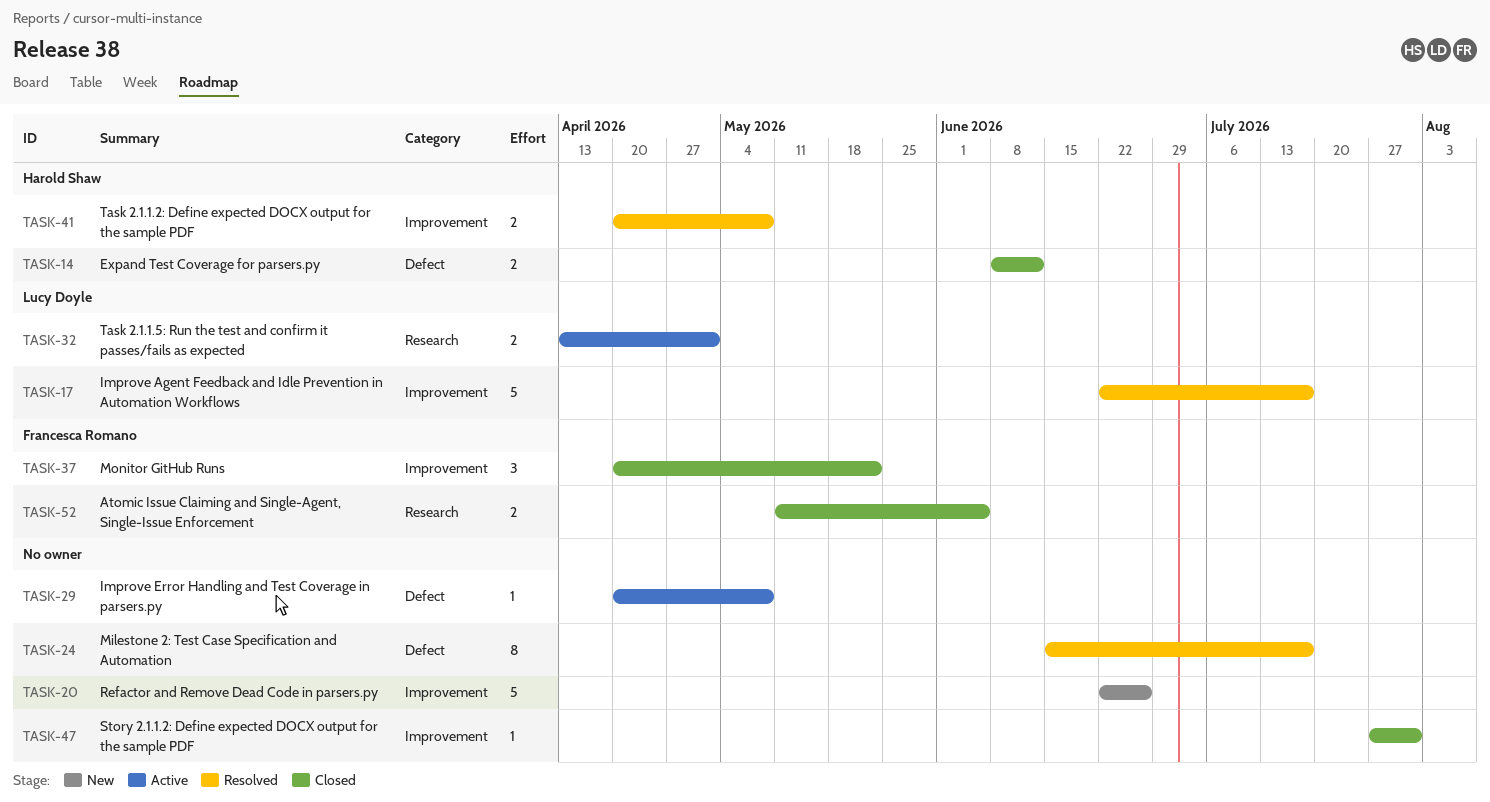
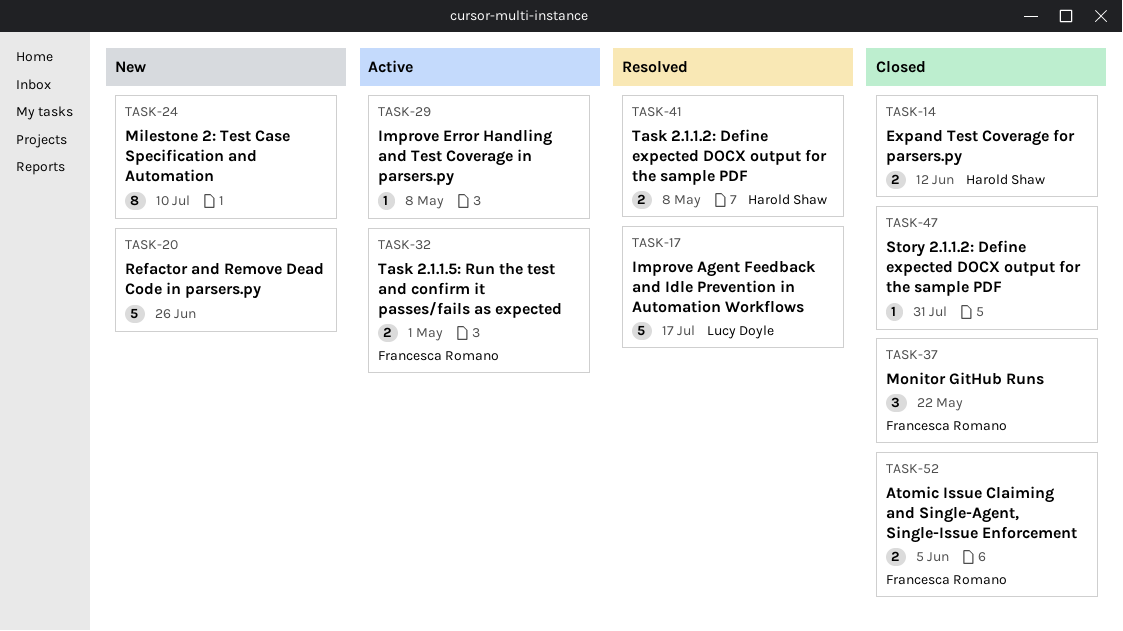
TASK-24, status: Resolved -> New
TASK-24, due: Jul 17 -> Jul 10
TASK-32, owner: Lucy Doyle -> Francesca Romano

